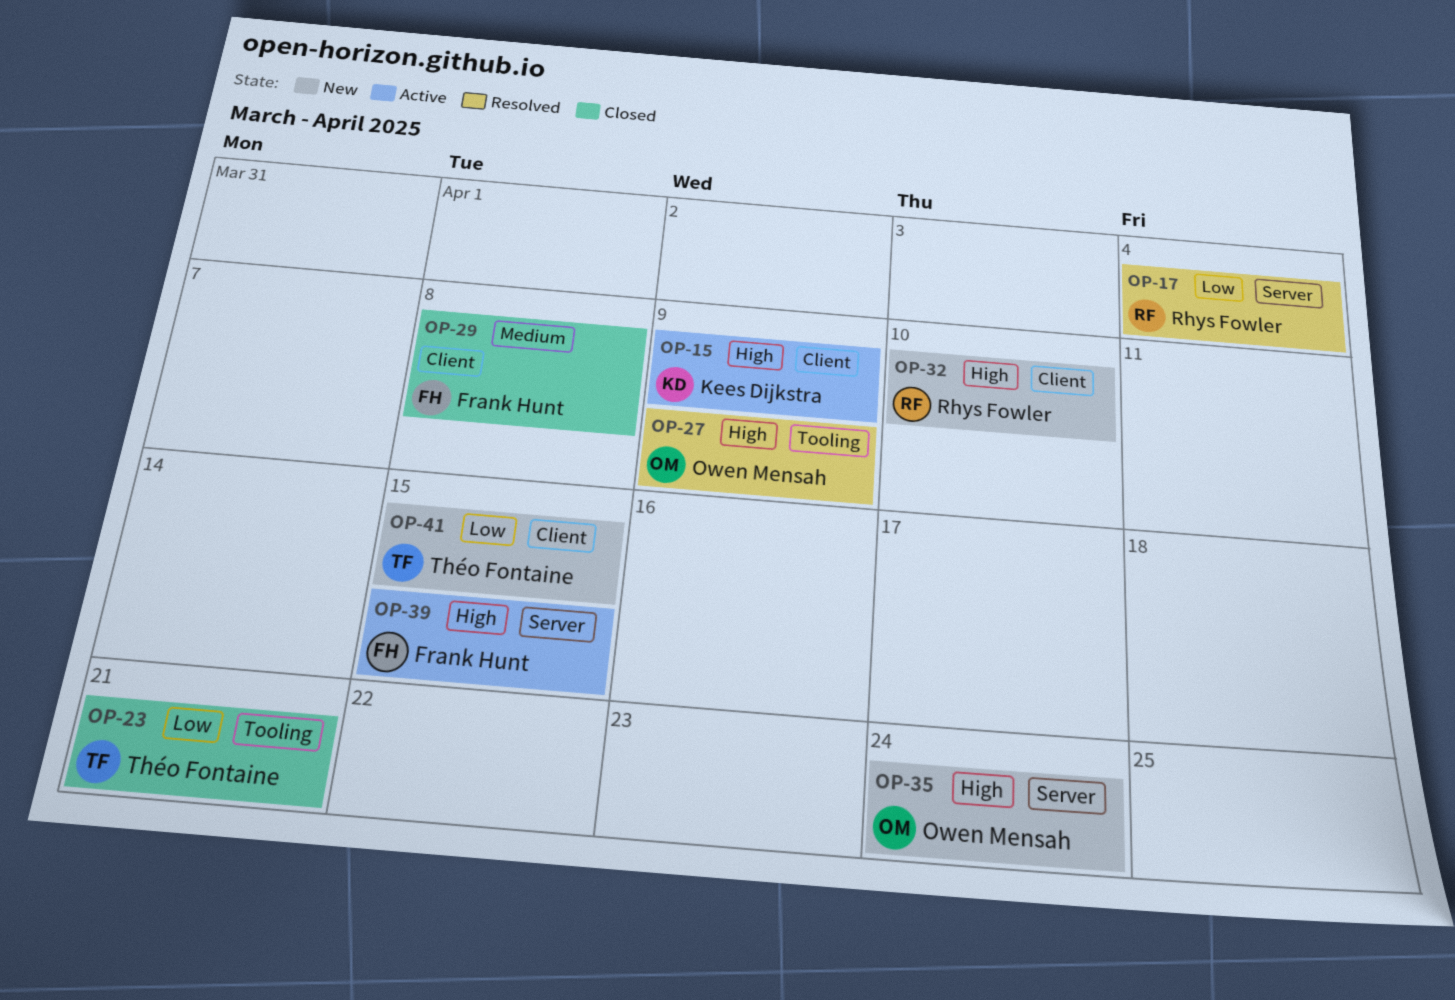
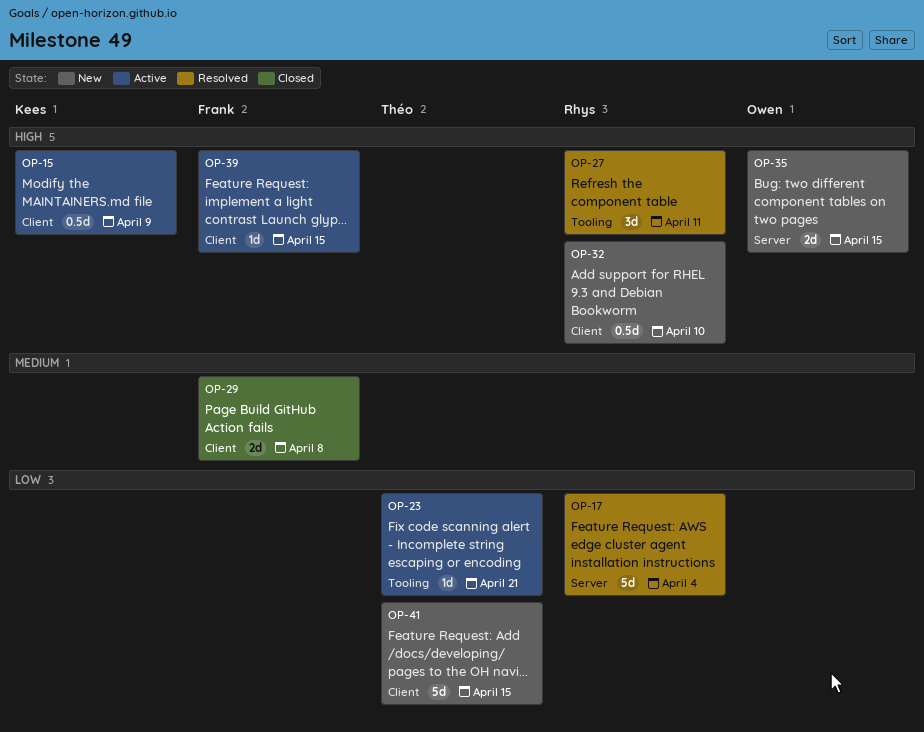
OP-23, status: Closed -> Active
OP-27, owner: Owen Mensah -> Rhys Fowler
OP-27, due: Apr 9 -> Apr 11
OP-35, due: Apr 24 -> Apr 15
OP-39, label: Server -> Client

